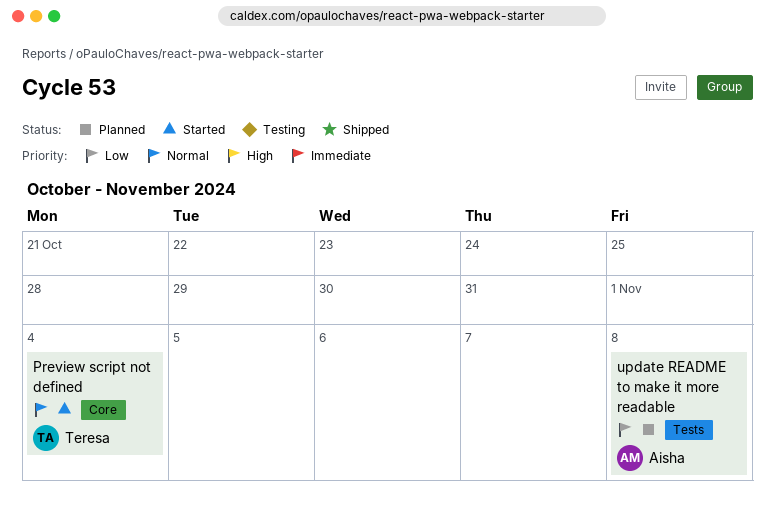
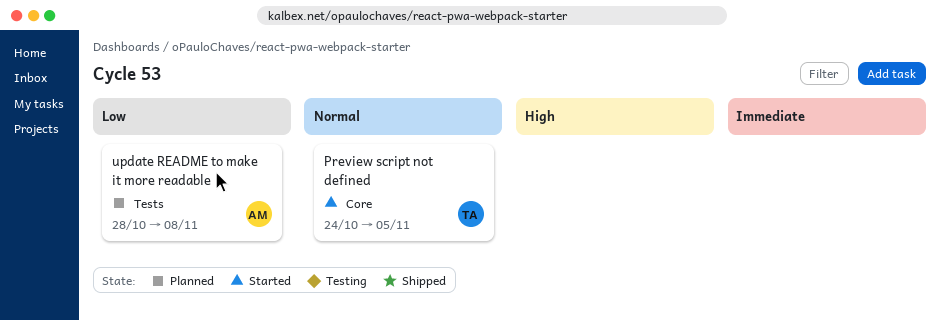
Preview script not defined, due: Nov 4 -> Nov 5

